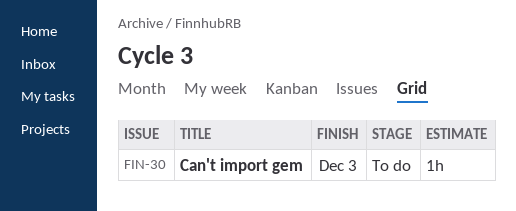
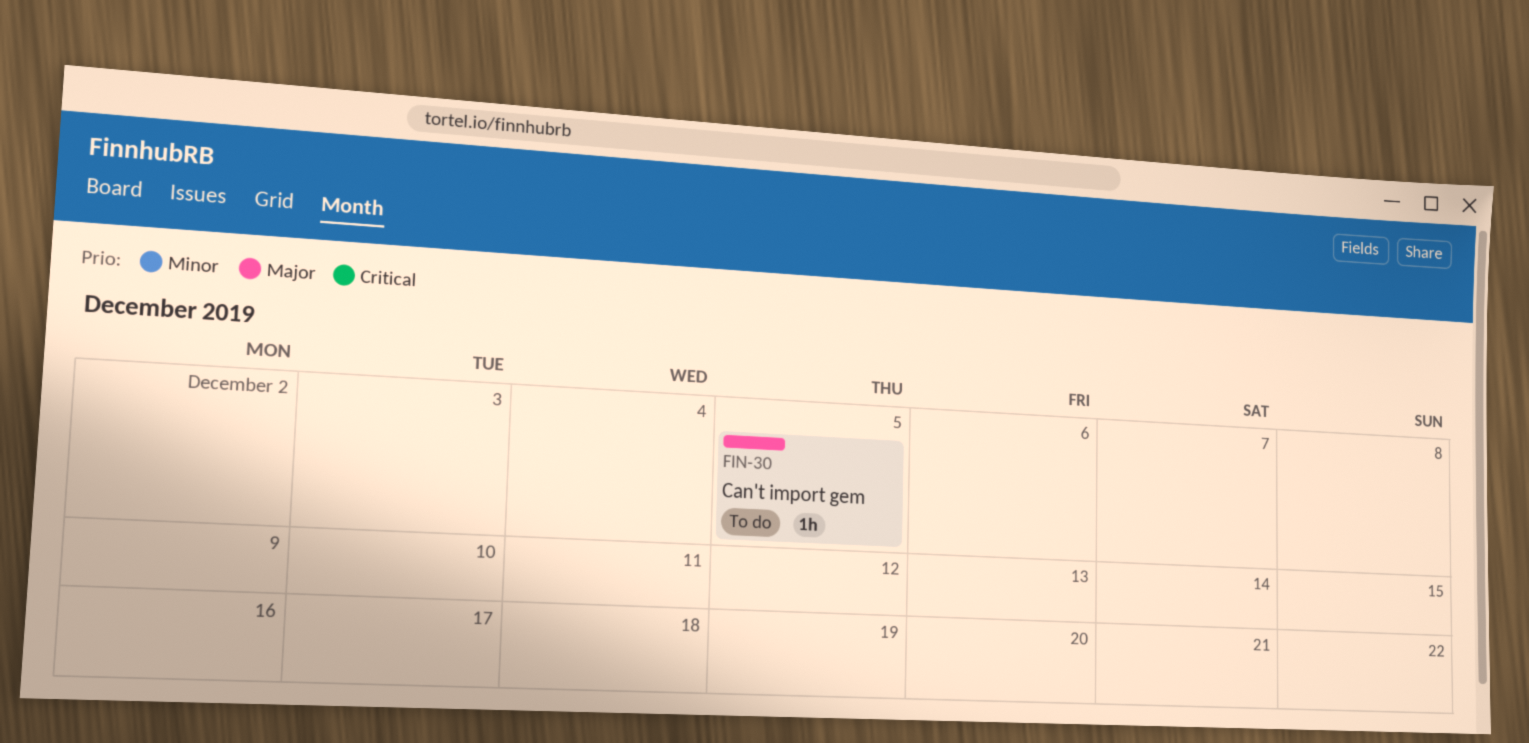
FIN-30, due: Dec 3 -> Dec 5

